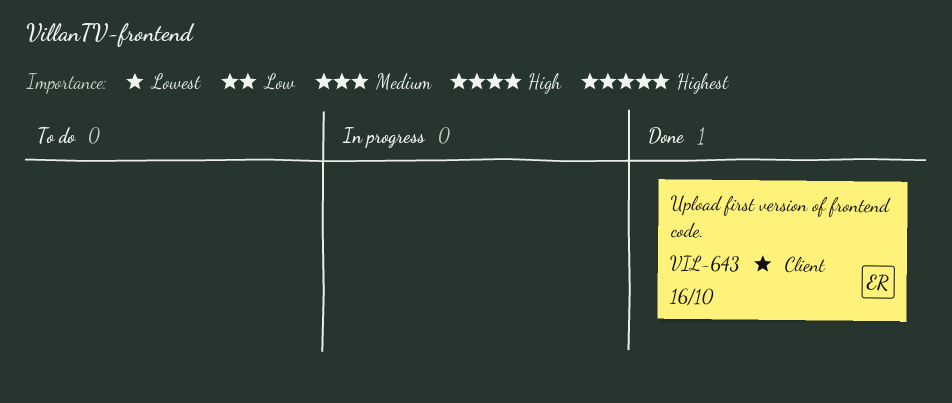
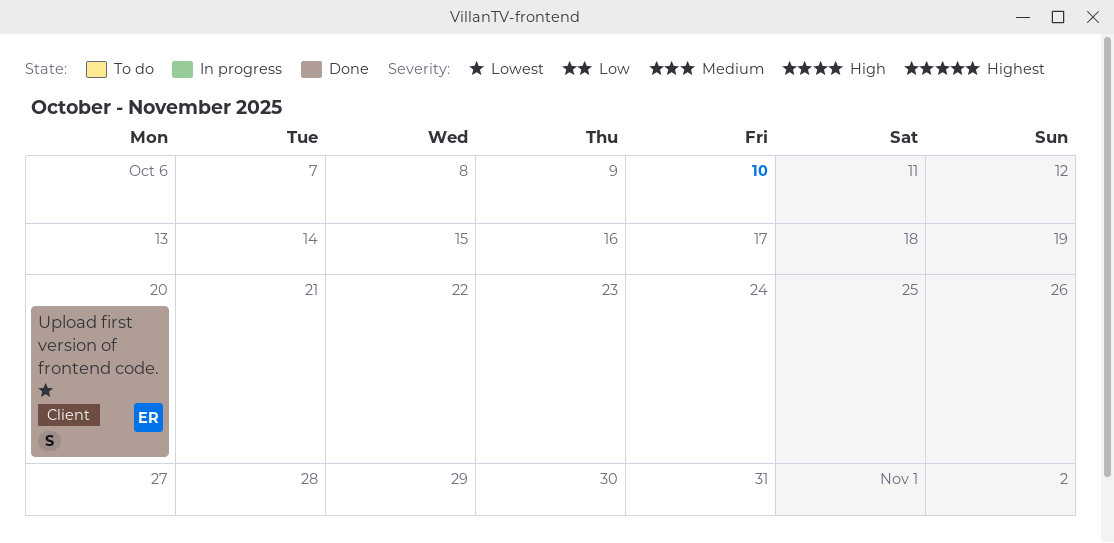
Upload first version of frontend code., due: Oct 16 -> Oct 20

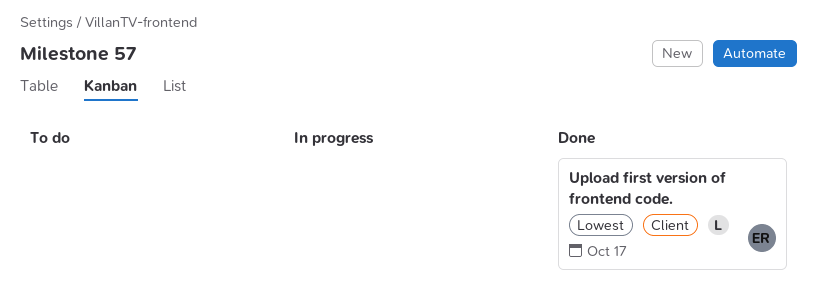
Upload first version of frontend code., estimate: S -> L
Upload first version of frontend code., due: Oct 20 -> Oct 17

